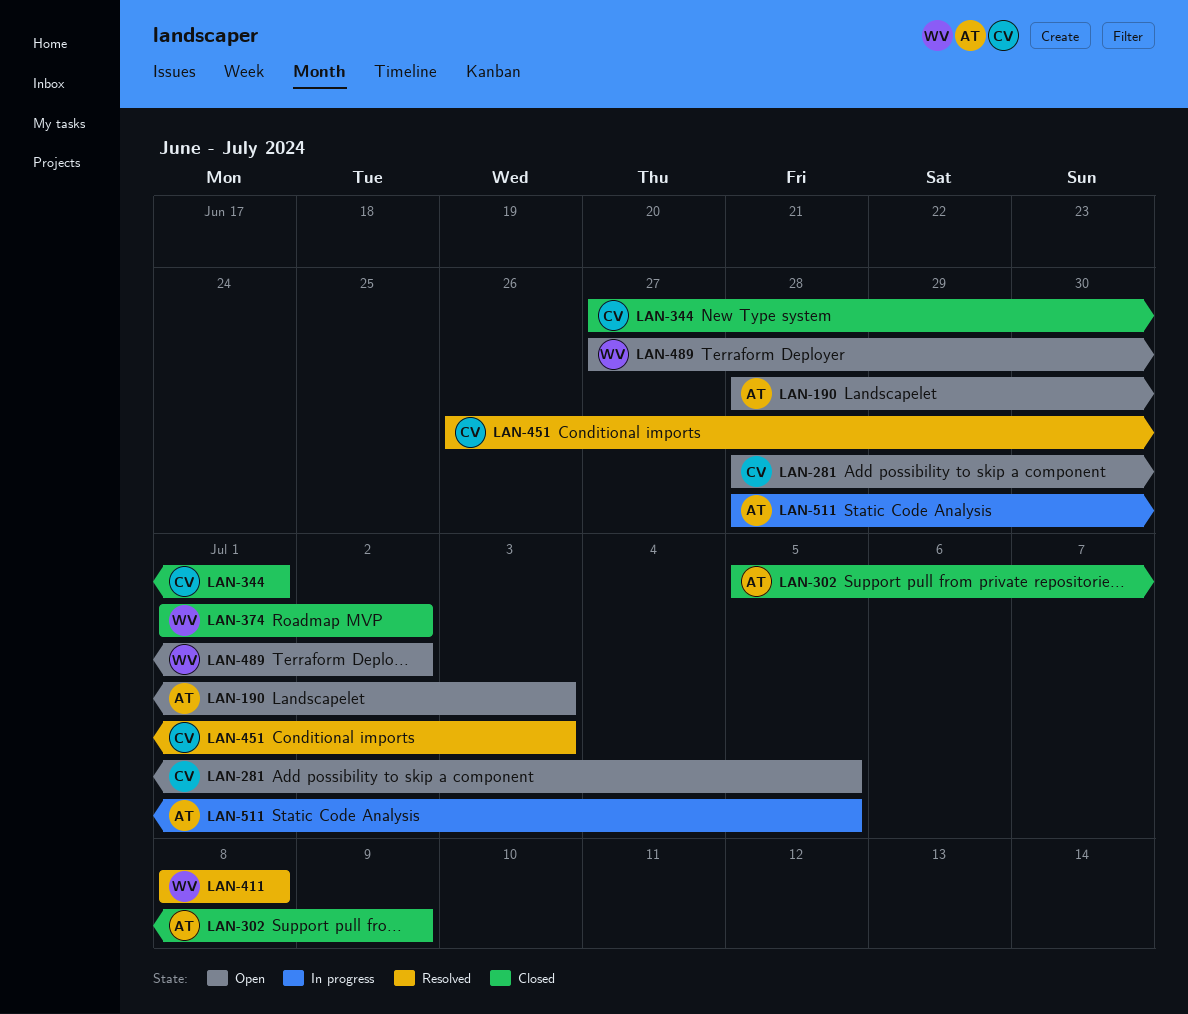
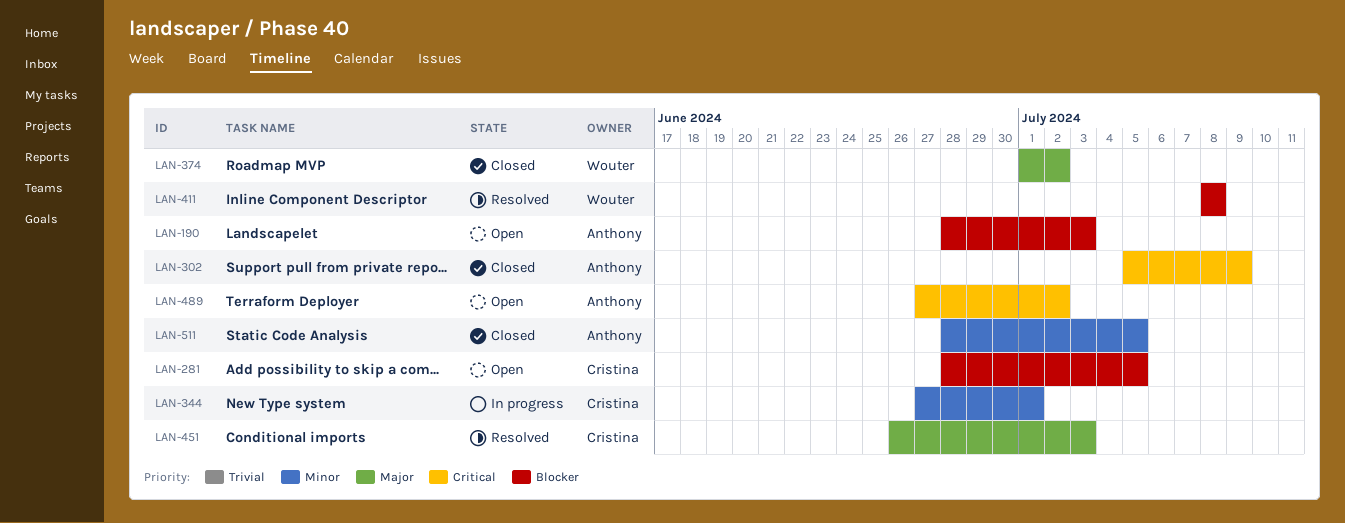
LAN-344, status: Closed -> In progress
LAN-489, owner: Wouter -> Anthony
LAN-511, status: In progress -> Closed

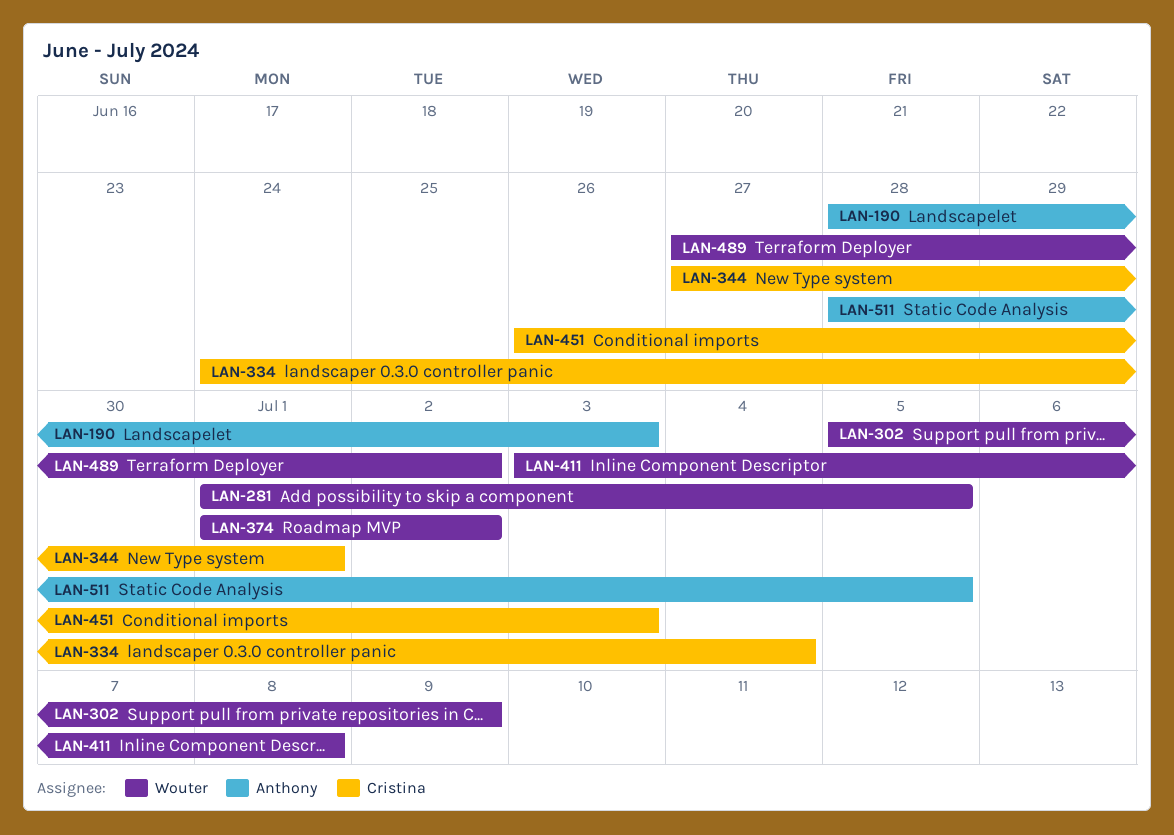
LAN-281, owner: Cristina -> Wouter
LAN-281, start: Jun 28 -> Jul 1
LAN-302, owner: Anthony -> Wouter
LAN-334: none -> present
LAN-411, start: Jul 8 -> Jul 3
LAN-489, owner: Anthony -> Wouter

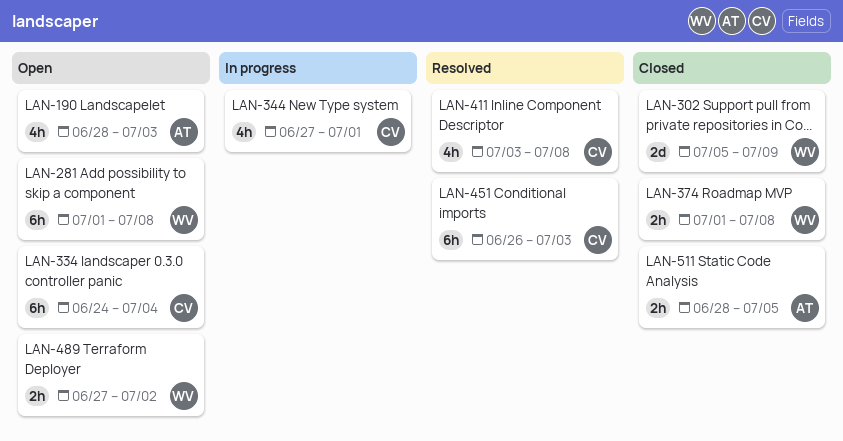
LAN-281, due: Jul 5 -> Jul 8
LAN-374, due: Jul 2 -> Jul 8
LAN-411, owner: Wouter -> Cristina

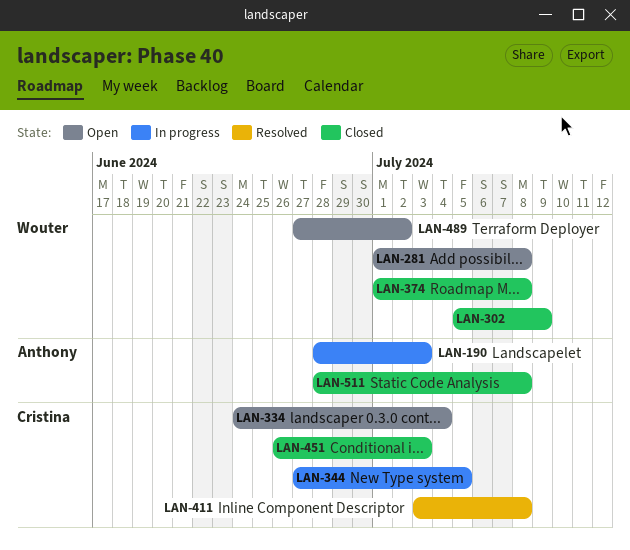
LAN-190, status: Open -> In progress
LAN-344, due: Jul 1 -> Jul 5
LAN-451, status: Resolved -> Closed
LAN-511, due: Jul 5 -> Jul 8

